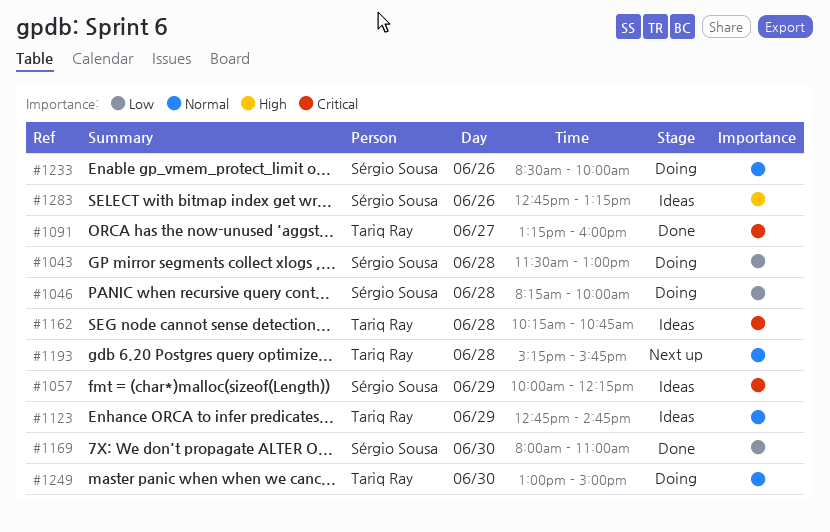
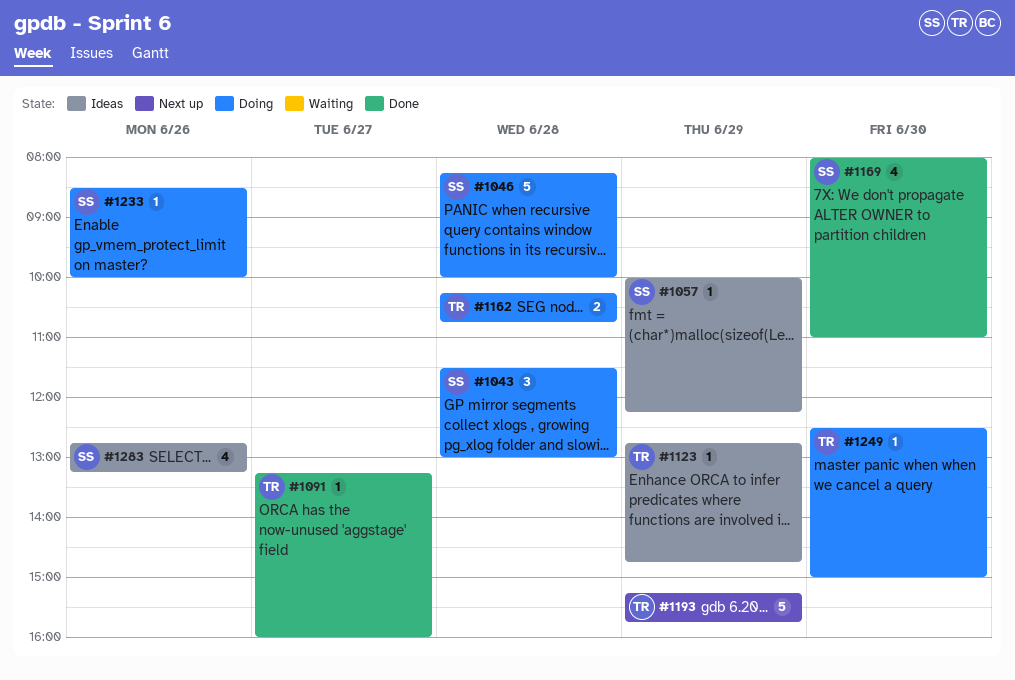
#1162, status: Ideas -> Doing
#1193, day: Jun 28 -> Jun 29
#1249, begins: 13:00 -> 12:30

